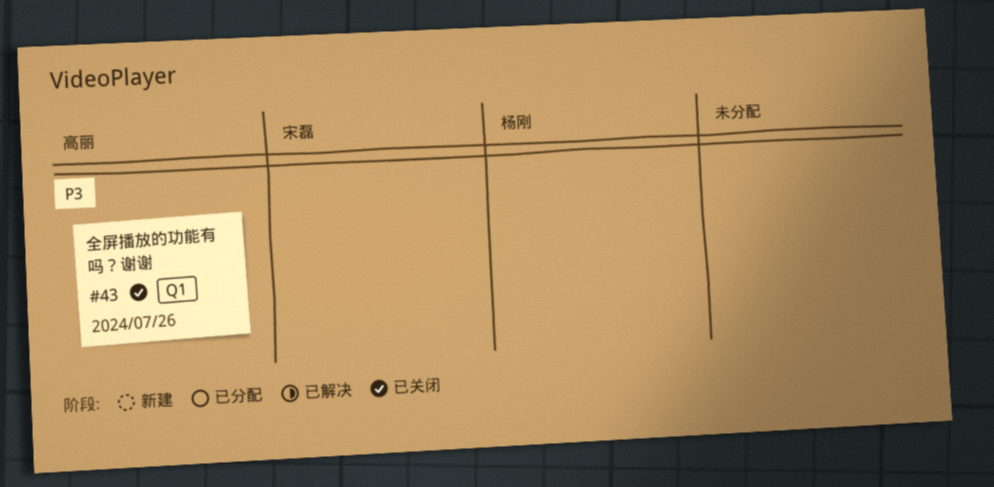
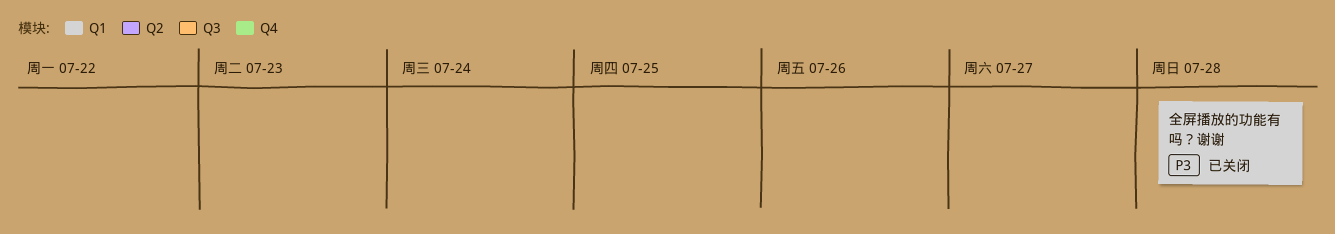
全屏播放的功能有吗？谢谢, due: Jul 26 -> Jul 28

